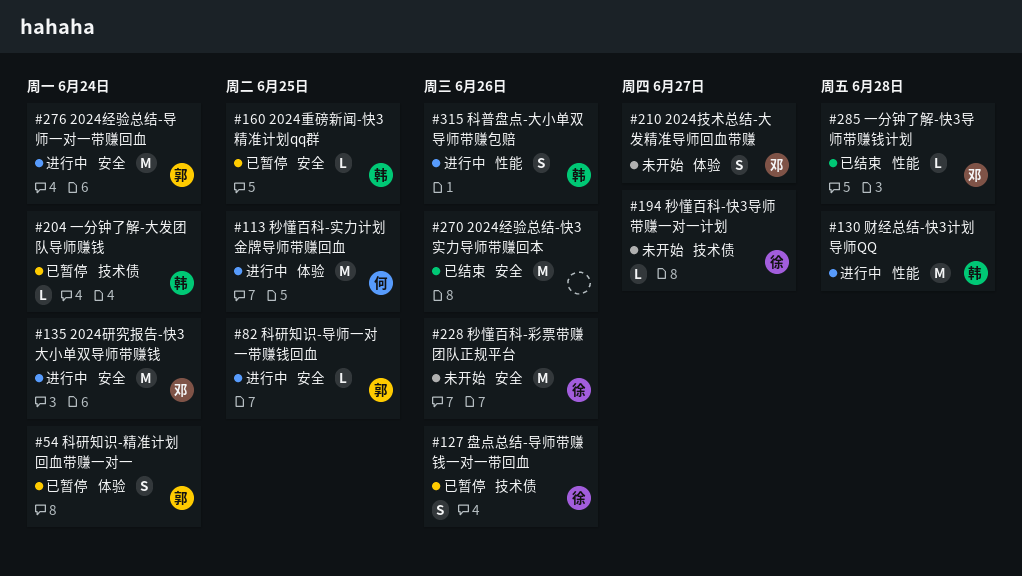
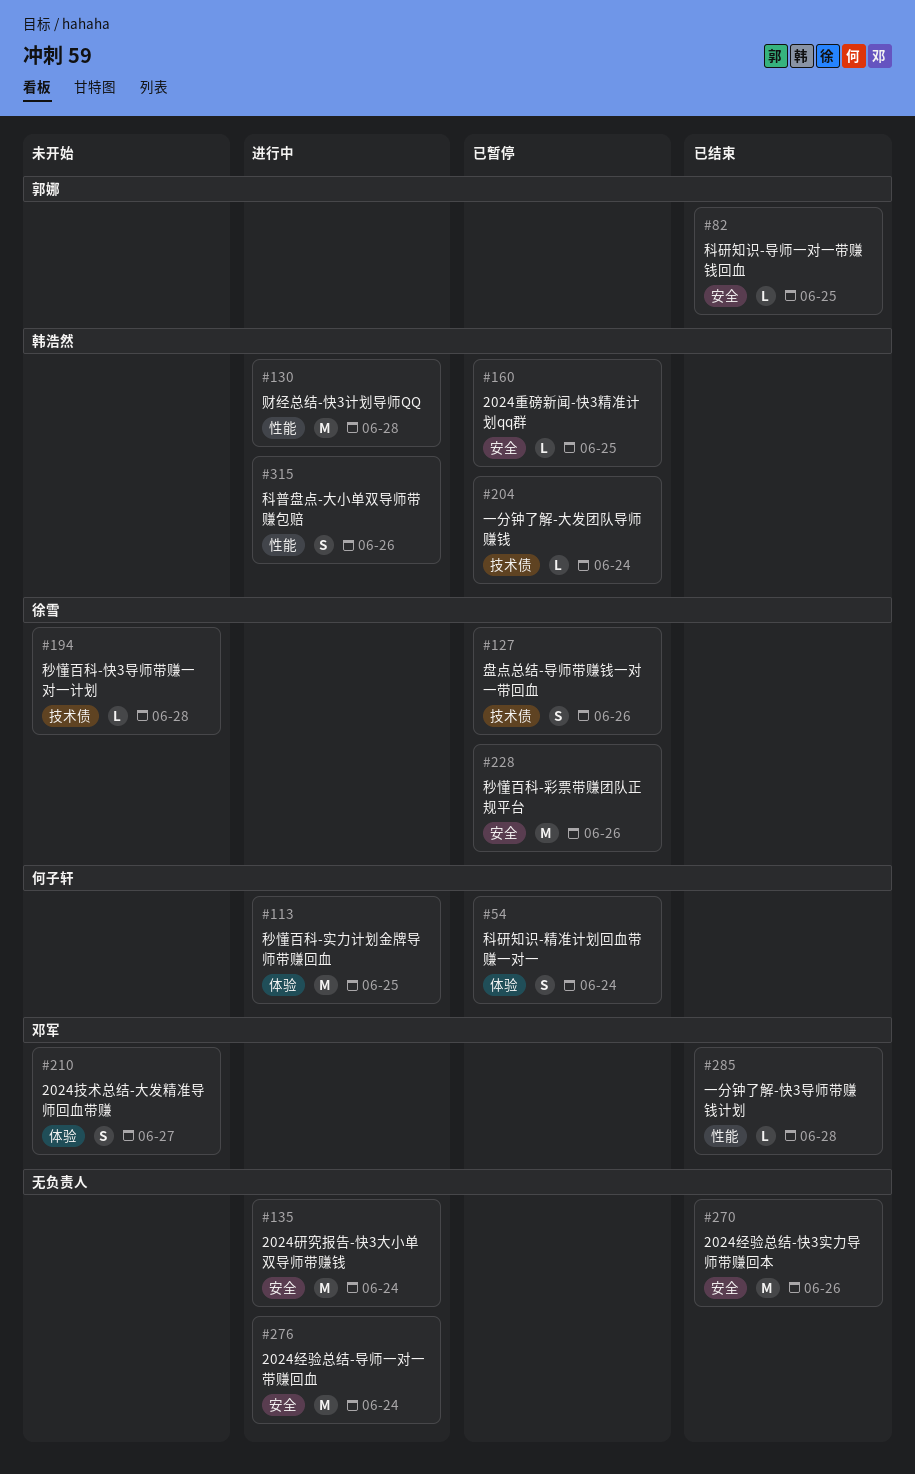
#54, owner: 郭娜 -> 何子轩
#82, status: 进行中 -> 已结束
#135, owner: 邓军 -> none
#194, due: Jun 27 -> Jun 28
#228, status: 未开始 -> 已暂停
#276, owner: 郭娜 -> none

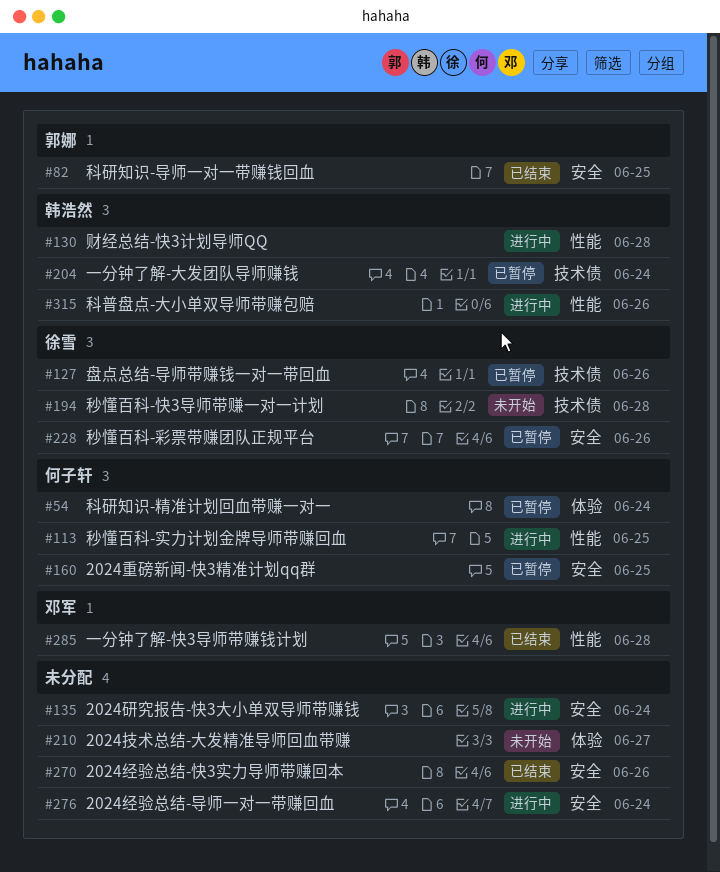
#113, label: 体验 -> 性能
#160, owner: 韩浩然 -> 何子轩
#210, owner: 邓军 -> none

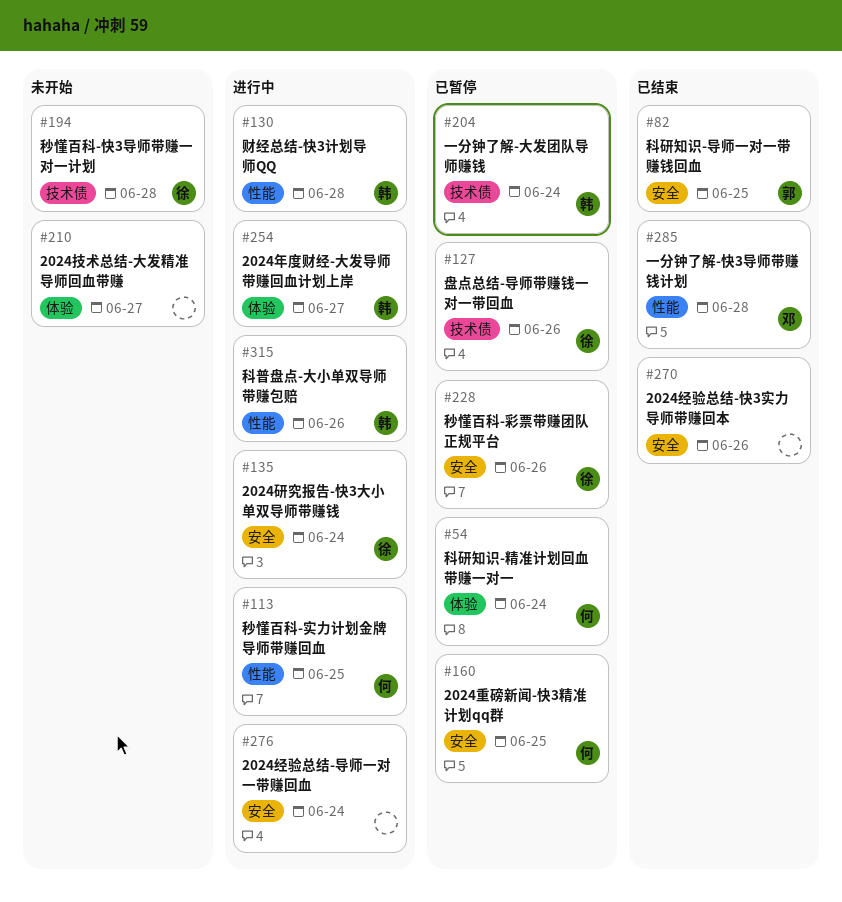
#135, owner: none -> 徐雪
#254: none -> present

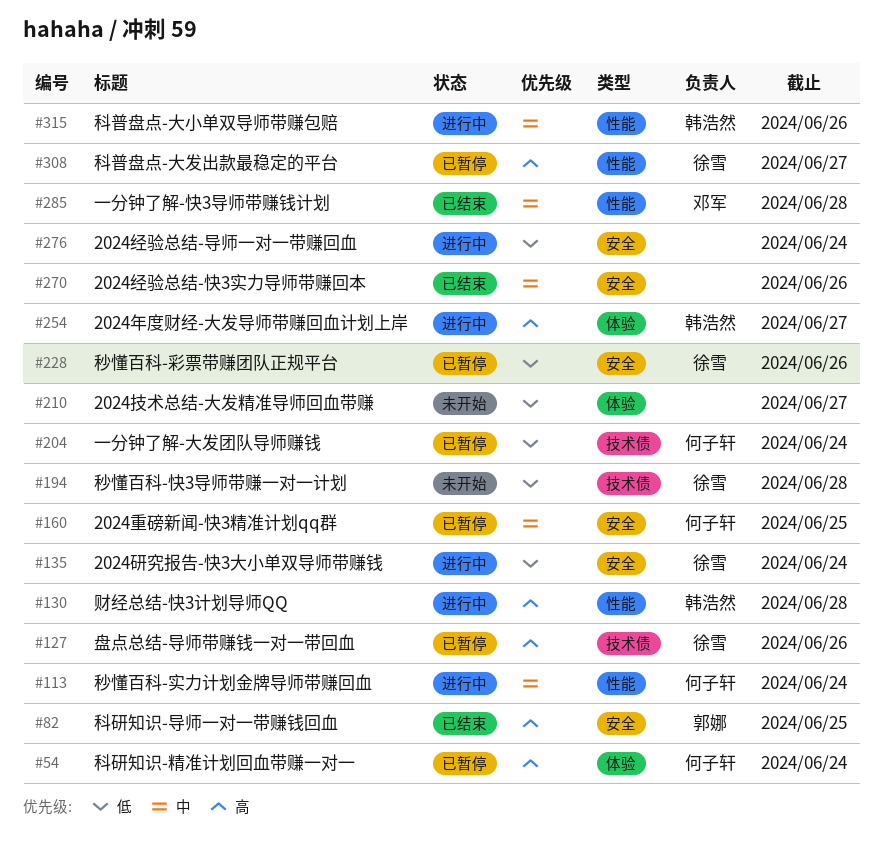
#113, due: Jun 25 -> Jun 24
#204, owner: 韩浩然 -> 何子轩
#308: none -> present

